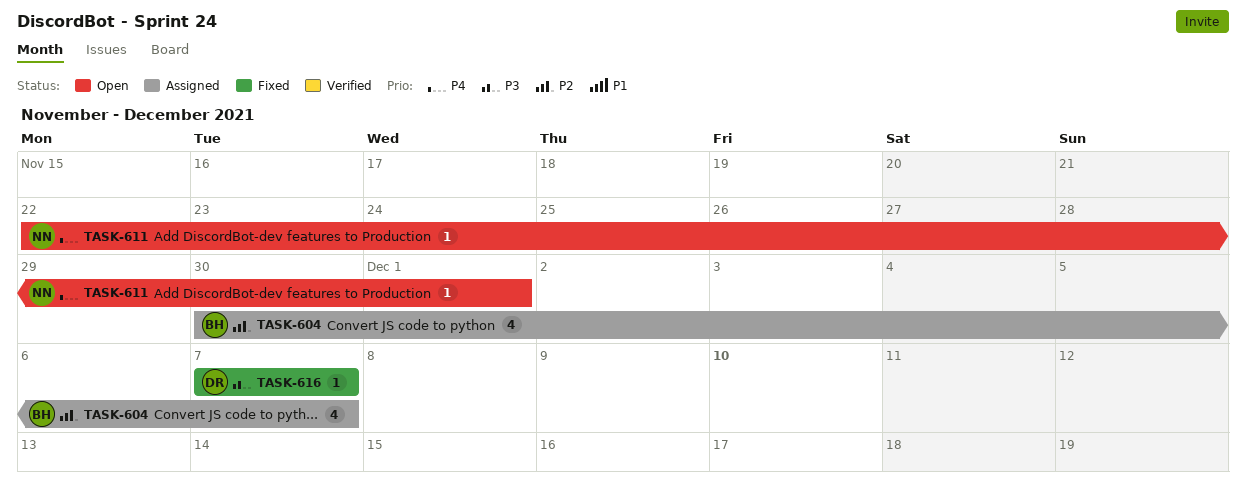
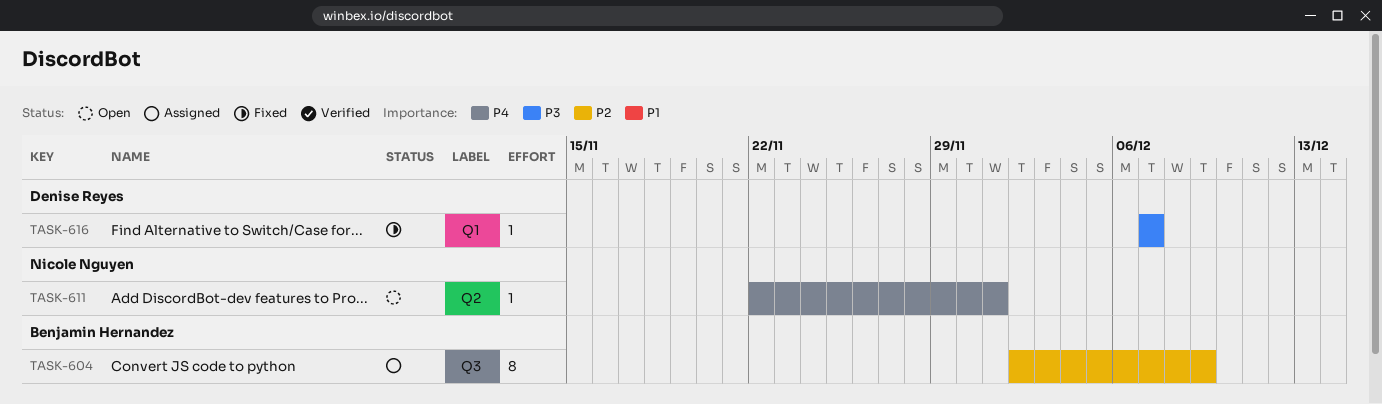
TASK-604, estimate: 4 -> 8
TASK-604, start: Nov 30 -> Dec 2
TASK-604, due: Dec 7 -> Dec 9

